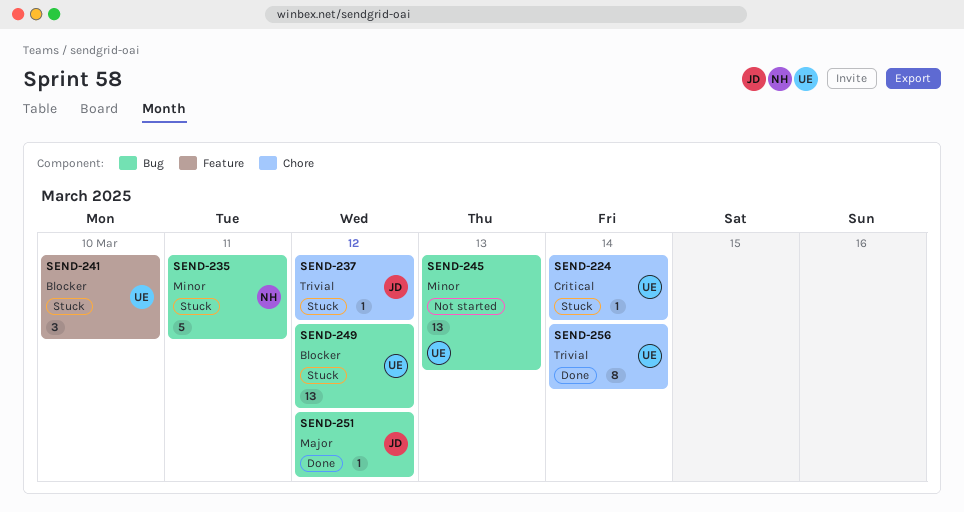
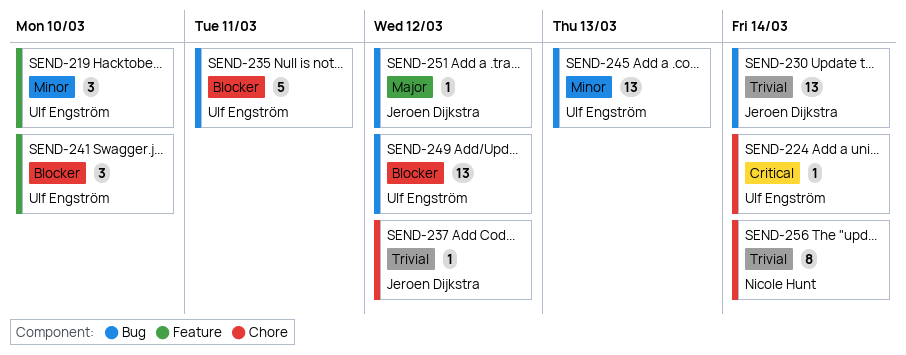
SEND-219: none -> present
SEND-230: none -> present
SEND-235, owner: Nicole Hunt -> Ulf Engström
SEND-235, priority: Minor -> Blocker
SEND-256, owner: Ulf Engström -> Nicole Hunt

